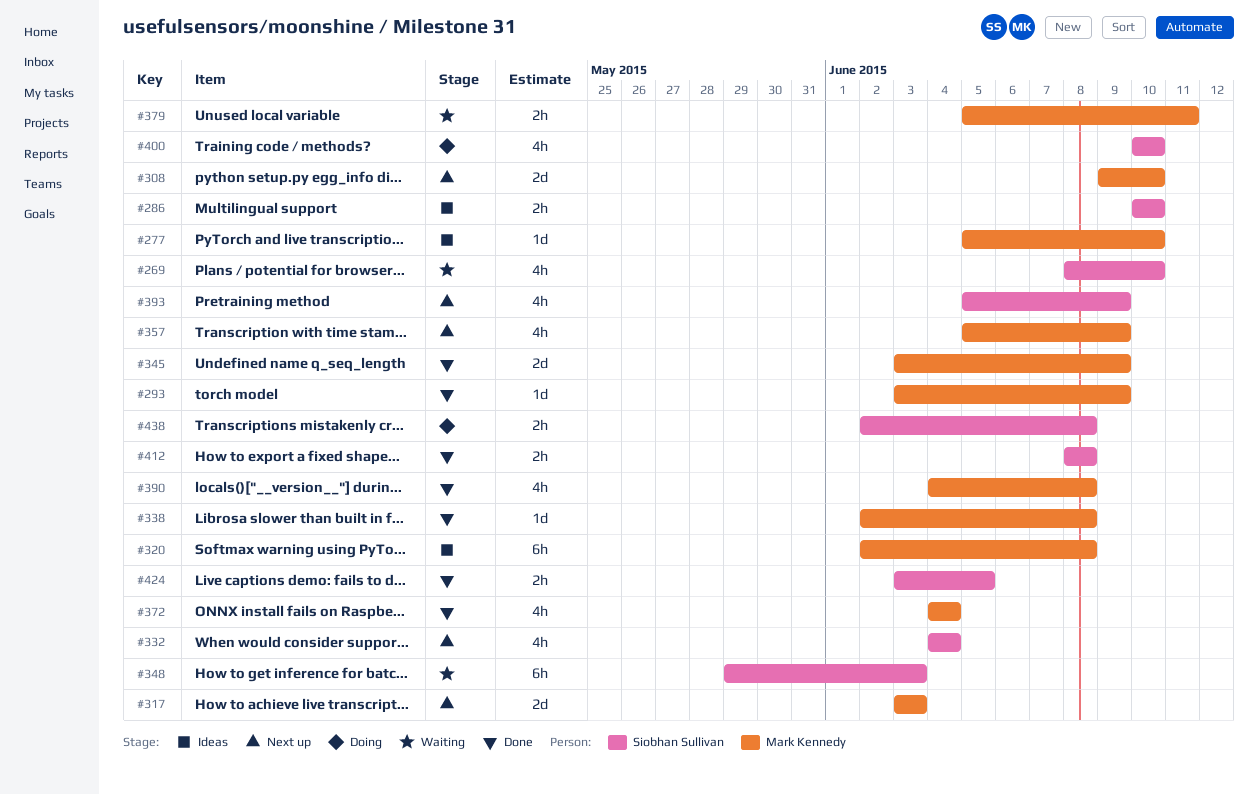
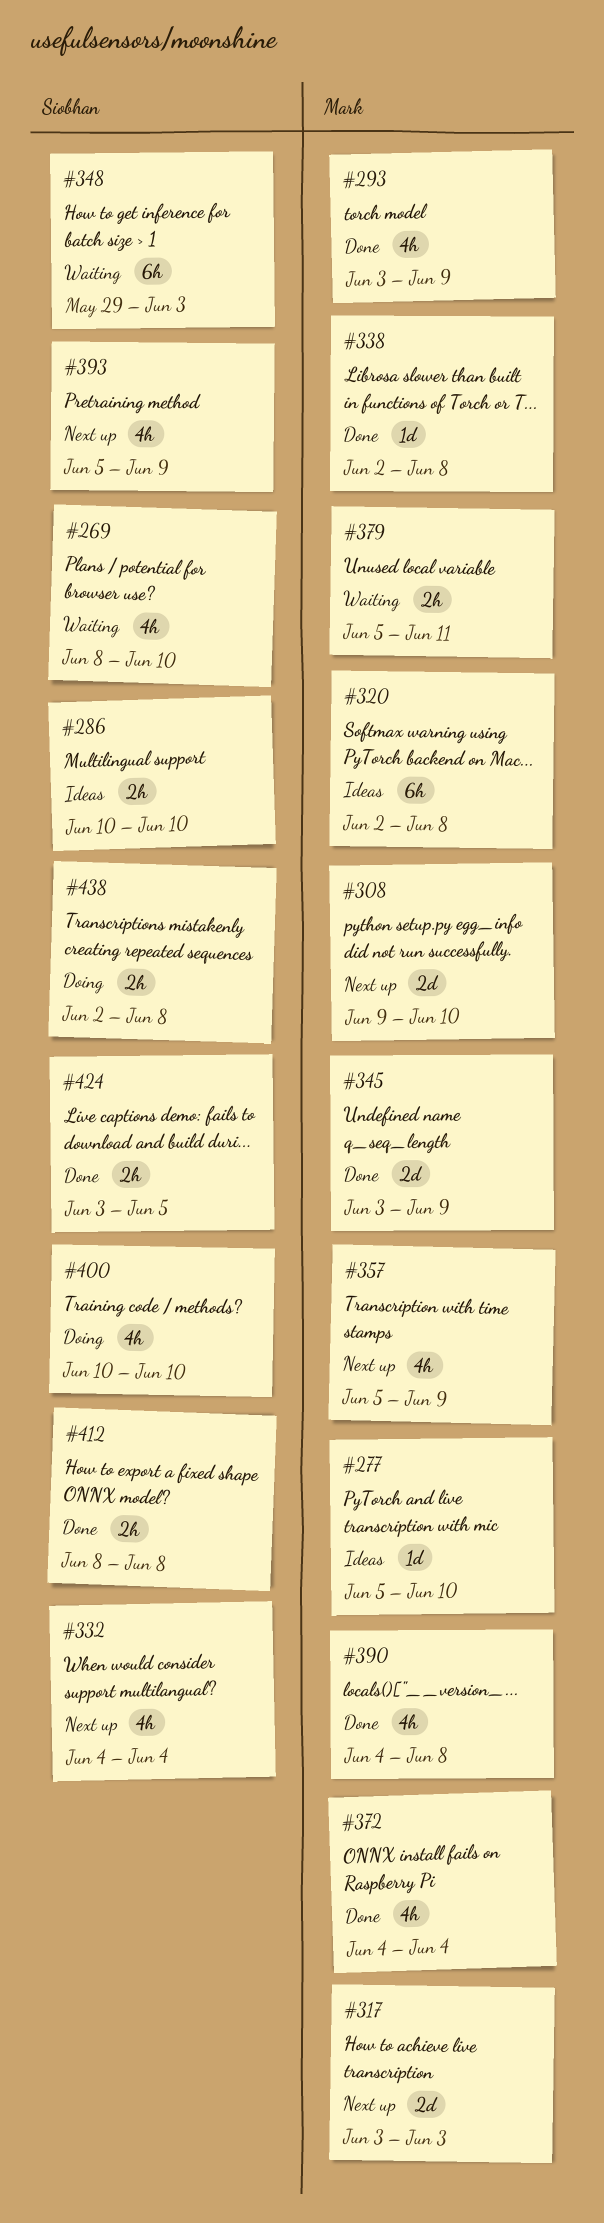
#293, estimate: 1d -> 4h

